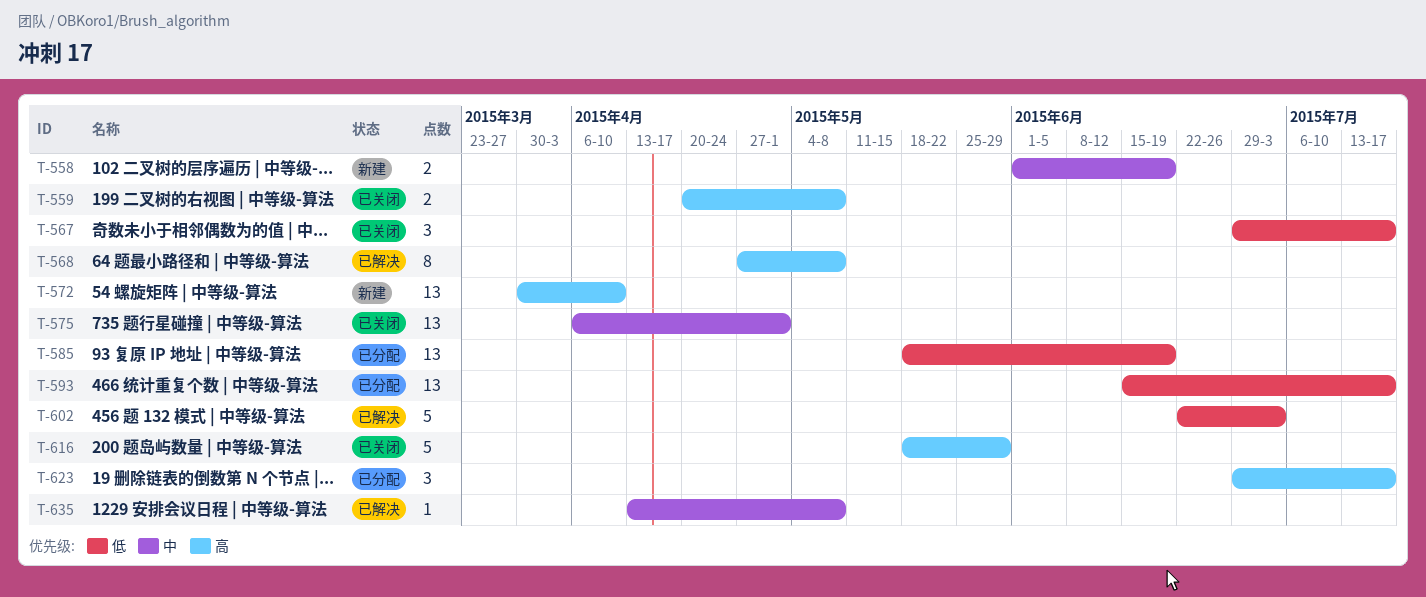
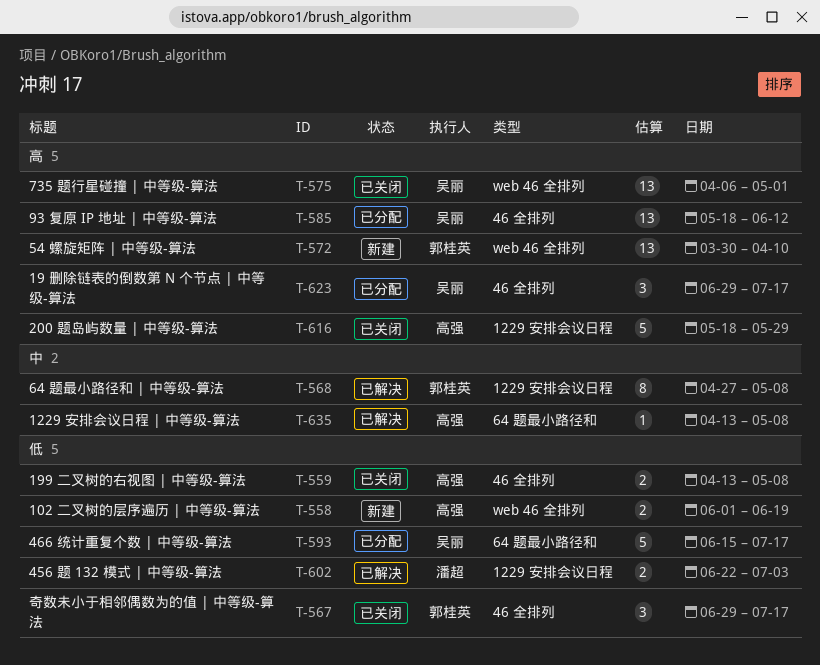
T-558, priority: 中 -> 低
T-559, priority: 高 -> 低
T-559, start: Apr 20 -> Apr 13
T-568, priority: 高 -> 中
T-575, priority: 中 -> 高
T-585, priority: 低 -> 高
T-585, due: Jun 19 -> Jun 12
T-593, estimate: 13 -> 5
T-602, estimate: 5 -> 2

